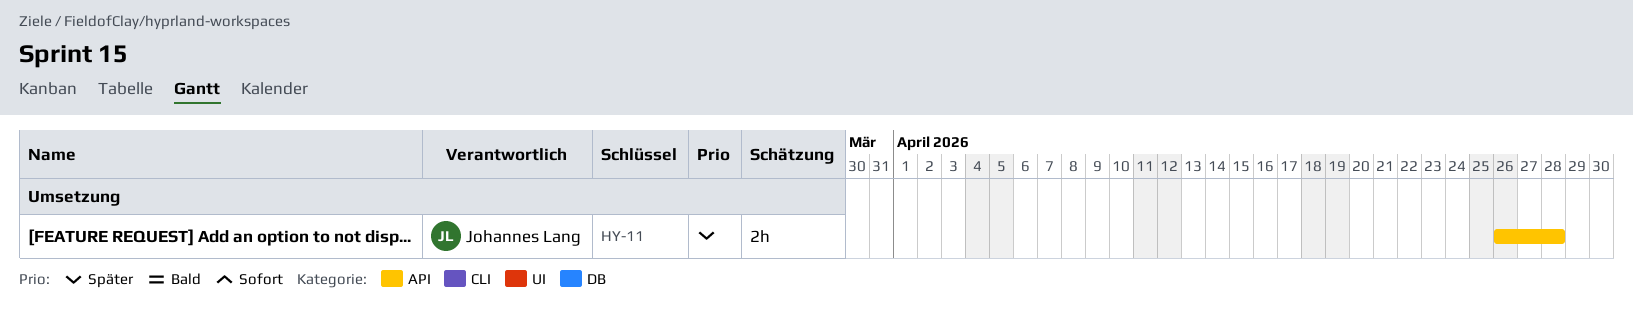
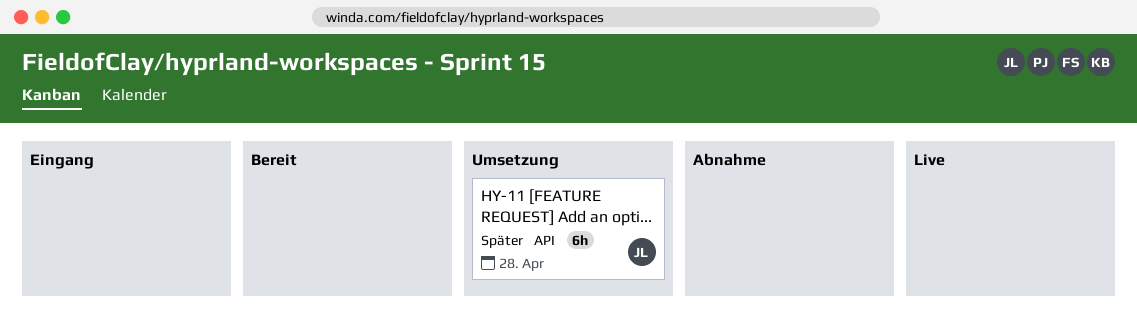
HY-11, estimate: 2h -> 6h

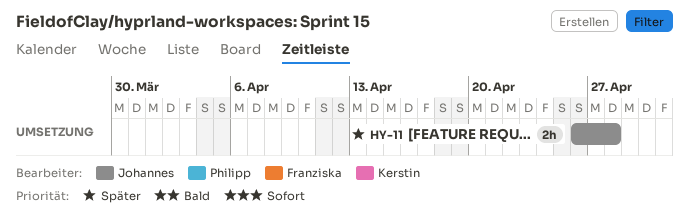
HY-11, estimate: 6h -> 2h

